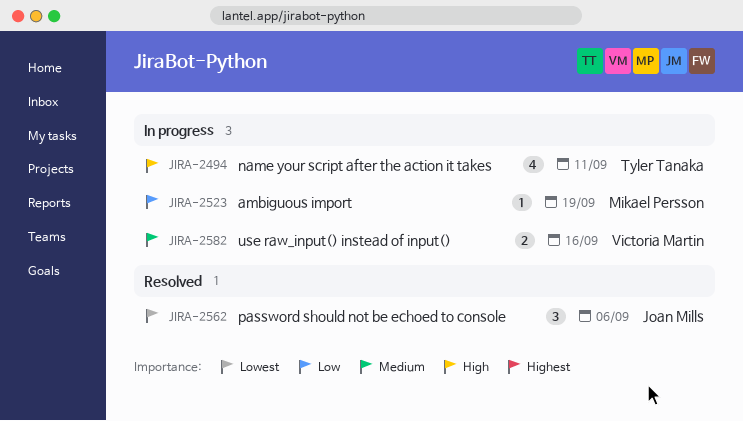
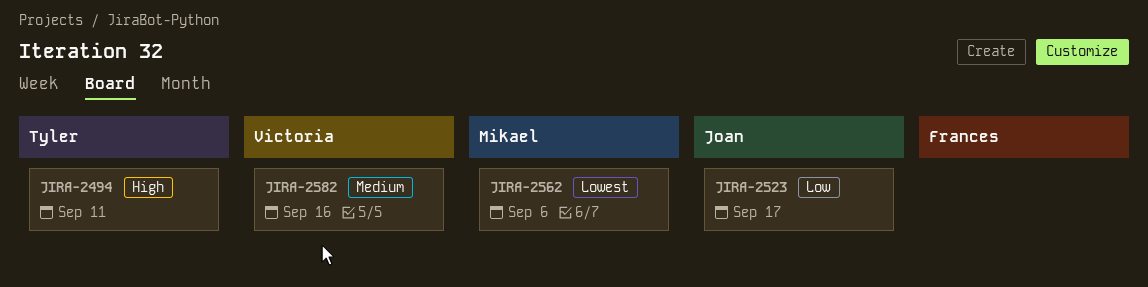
JIRA-2523, owner: Mikael Persson -> Joan Mills
JIRA-2523, due: Sep 19 -> Sep 17
JIRA-2562, owner: Joan Mills -> Mikael Persson

